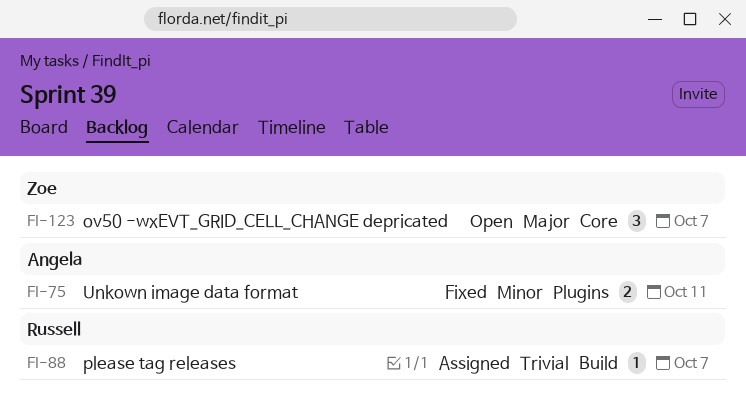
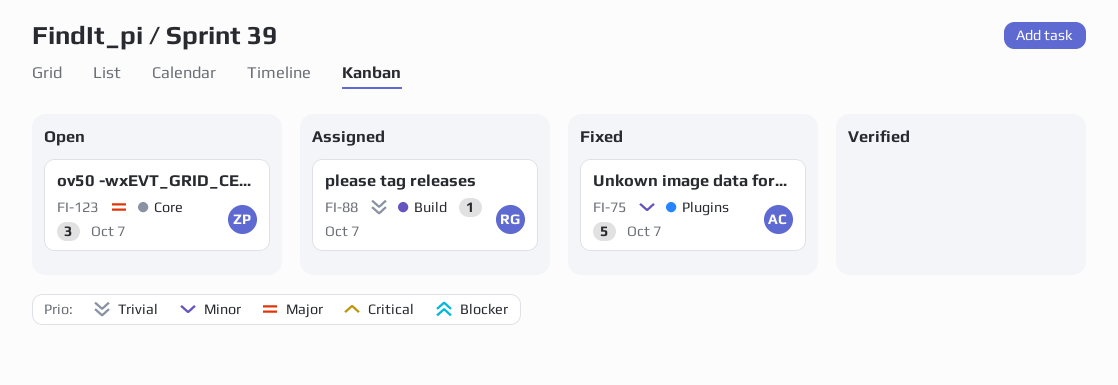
FI-75, estimate: 2 -> 5
FI-75, due: Oct 11 -> Oct 7

